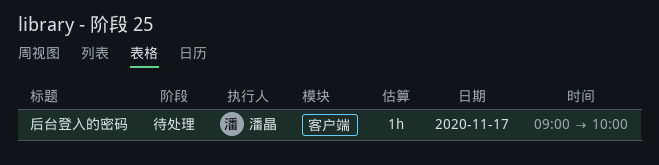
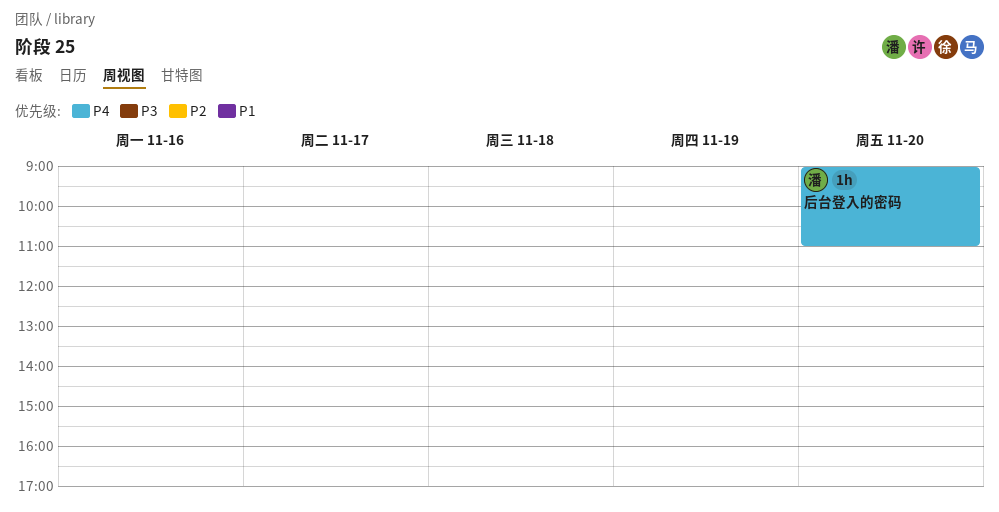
后台登入的密码, day: Nov 17 -> Nov 20
后台登入的密码, ends: 10:00 -> 11:00

